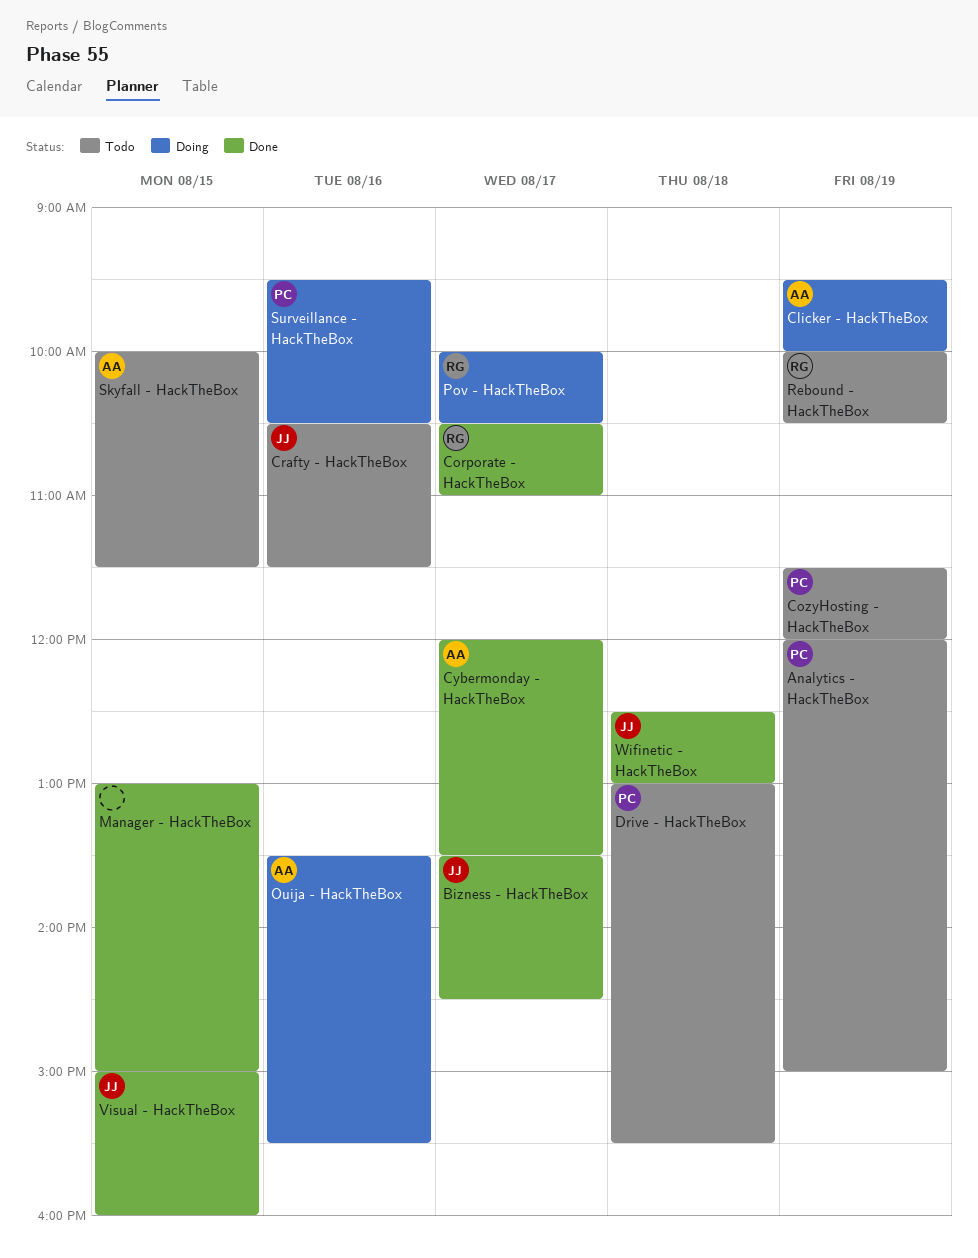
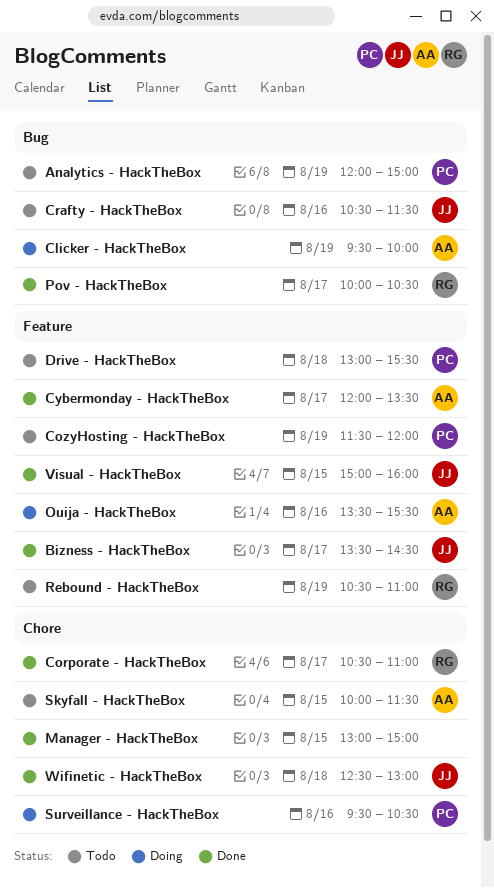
Pov - HackTheBox, status: Doing -> Done
Rebound - HackTheBox, begins: 10:00 -> 10:30
Rebound - HackTheBox, ends: 10:30 -> 11:00

